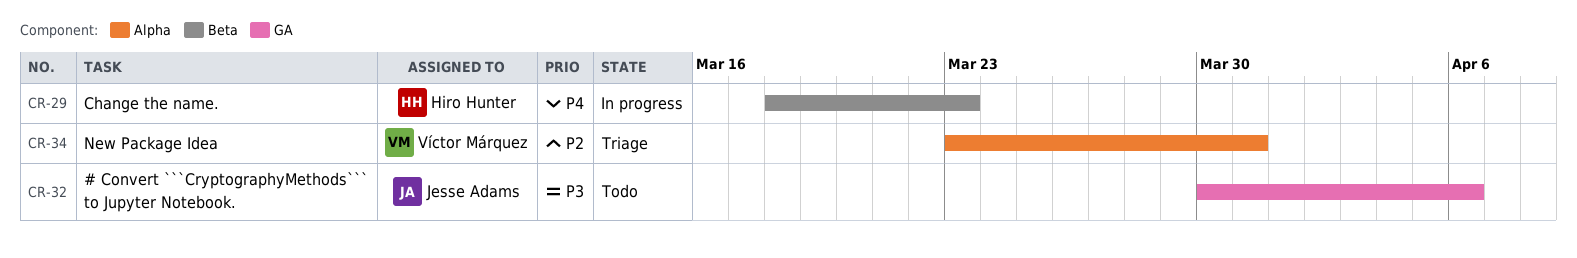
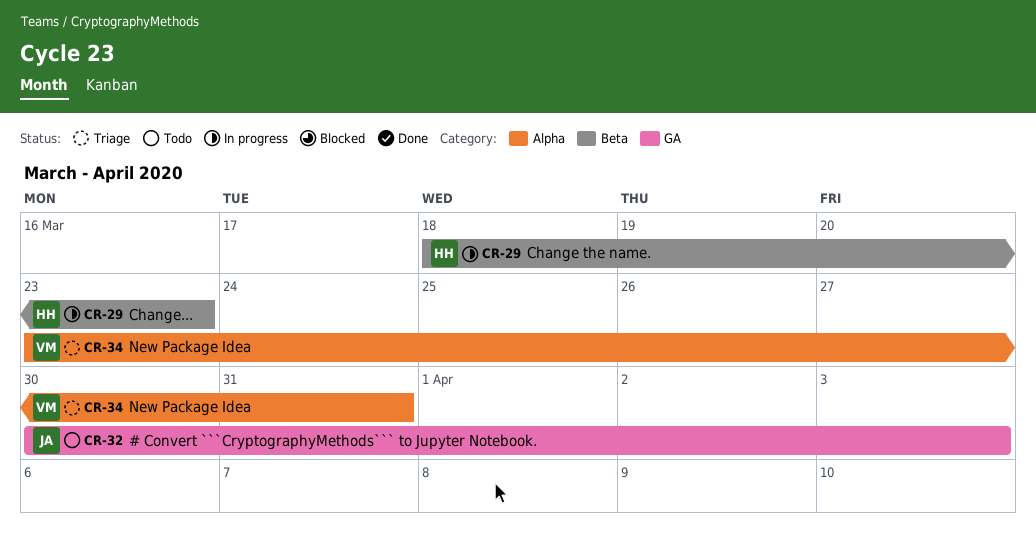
CR-32, due: Apr 6 -> Apr 3

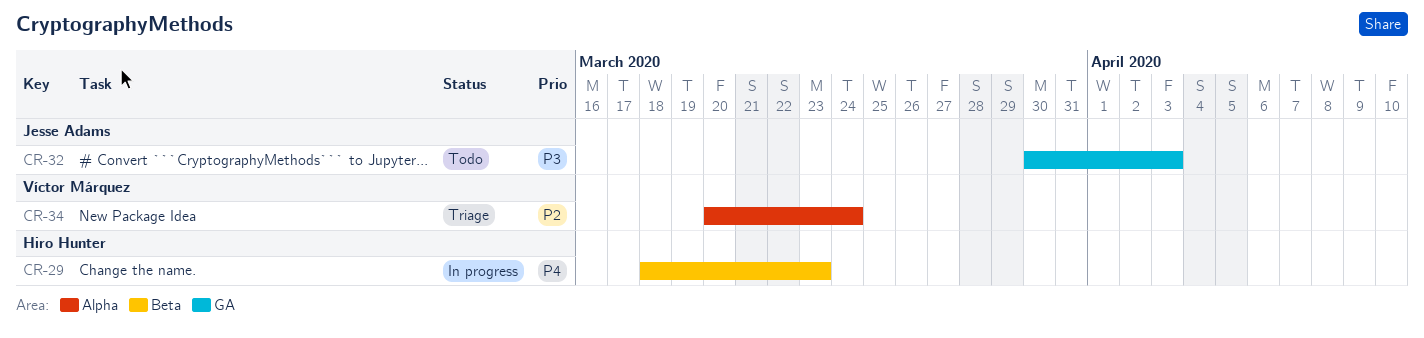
CR-34, start: Mar 23 -> Mar 20
CR-34, due: Mar 31 -> Mar 24

